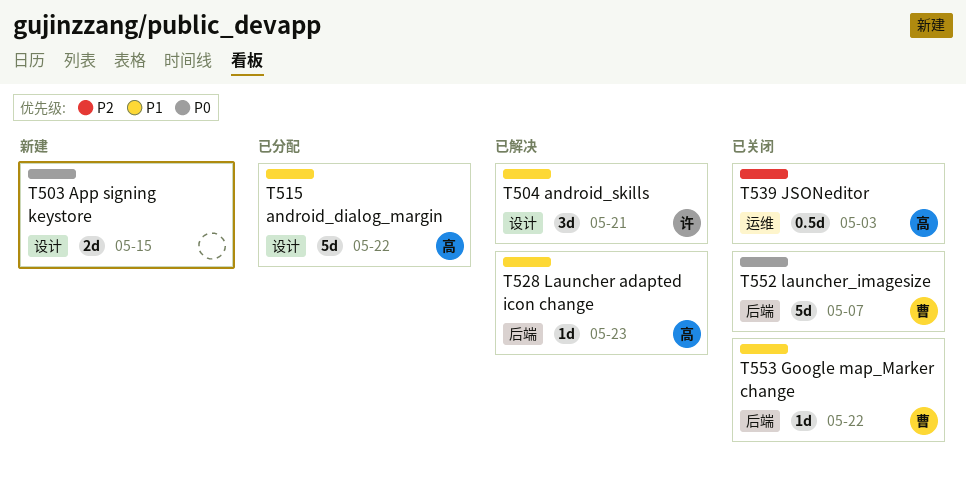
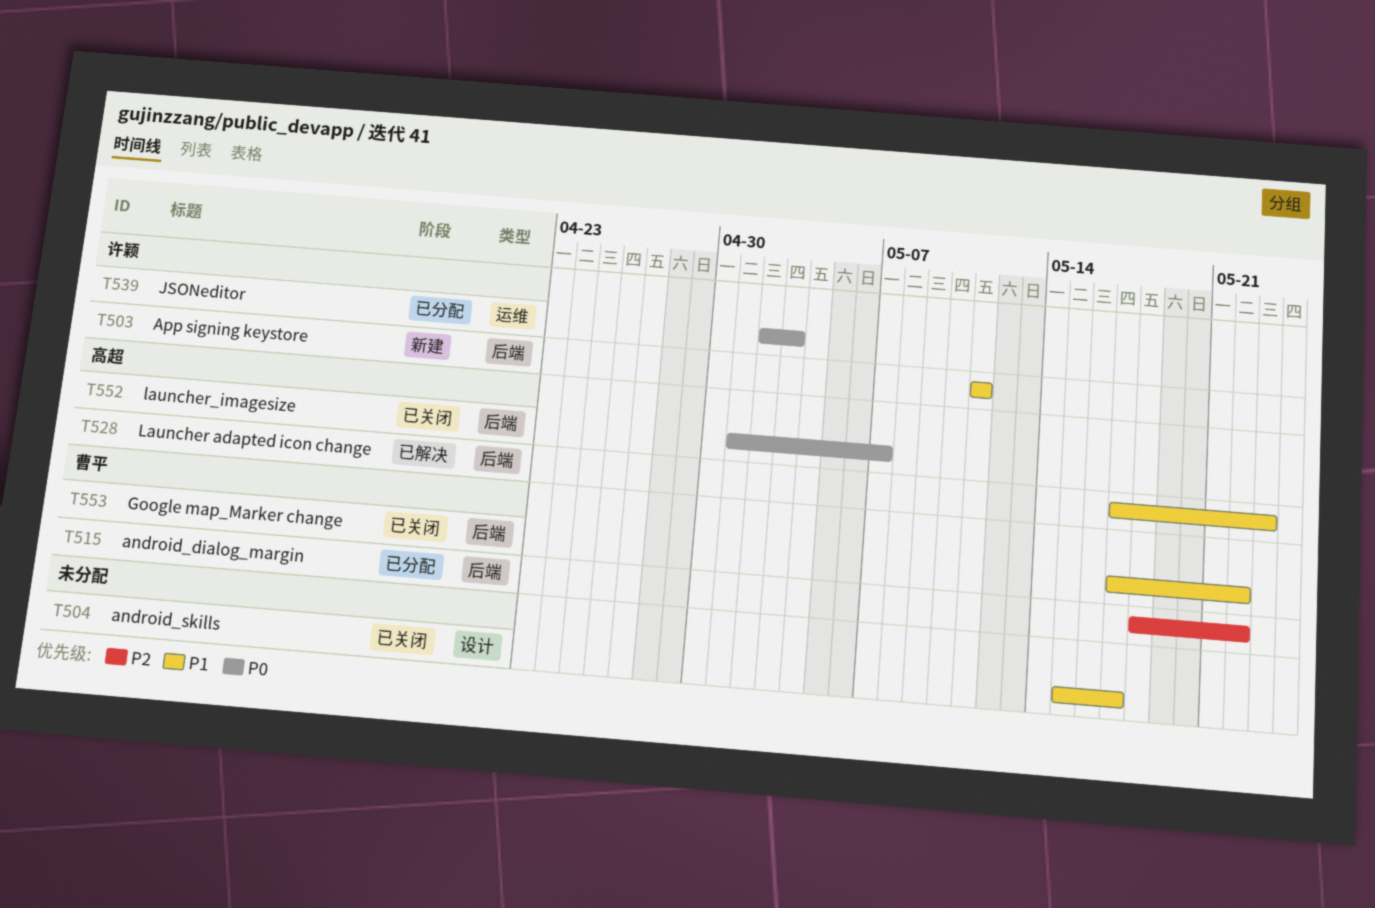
T503, owner: none -> 许颖
T503, priority: P0 -> P1
T503, label: 设计 -> 后端
T503, due: May 15 -> May 11
T504, status: 已解决 -> 已关闭
T504, owner: 许颖 -> none
T504, due: May 21 -> May 17
T515, owner: 高超 -> 曹平
T515, priority: P1 -> P2
T515, label: 设计 -> 后端
T539, status: 已关闭 -> 已分配
T539, owner: 高超 -> 许颖
T539, priority: P2 -> P0
T552, owner: 曹平 -> 高超

